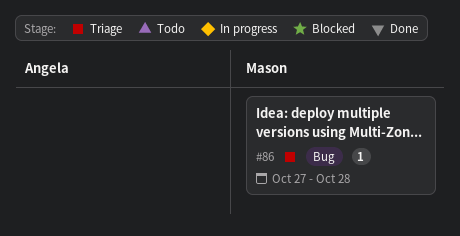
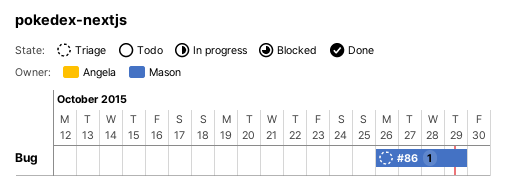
#86, start: Oct 27 -> Oct 26
#86, due: Oct 28 -> Oct 29

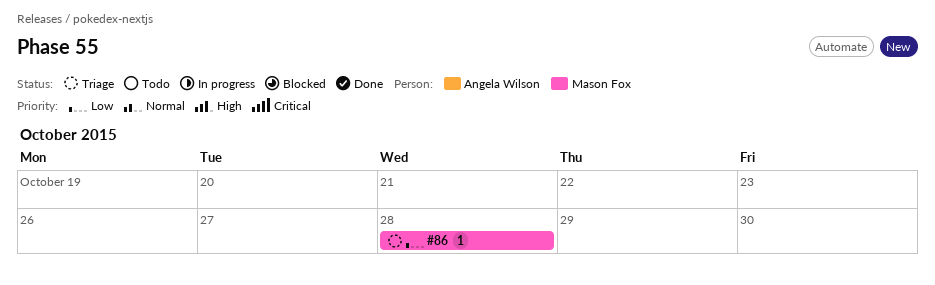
#86, start: Oct 26 -> Oct 28
#86, due: Oct 29 -> Oct 28

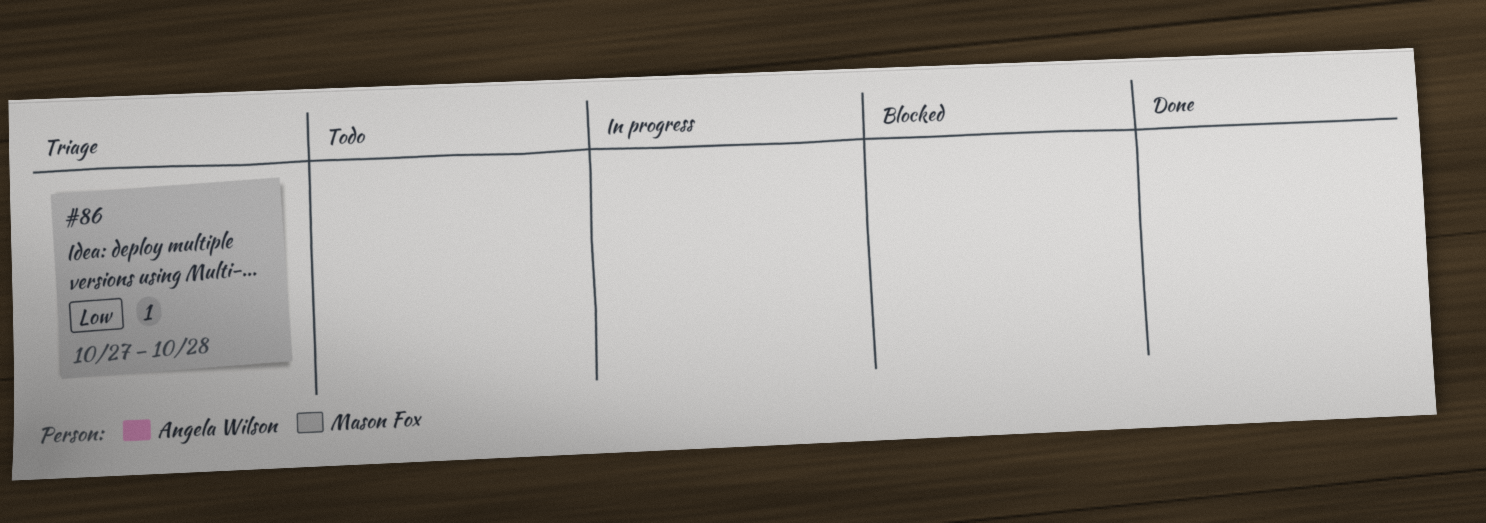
#86, start: Oct 28 -> Oct 27

